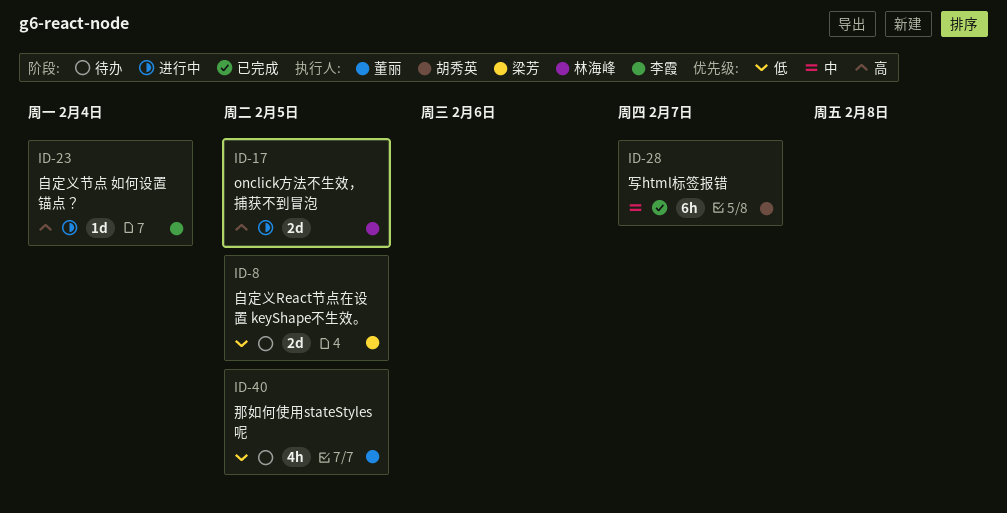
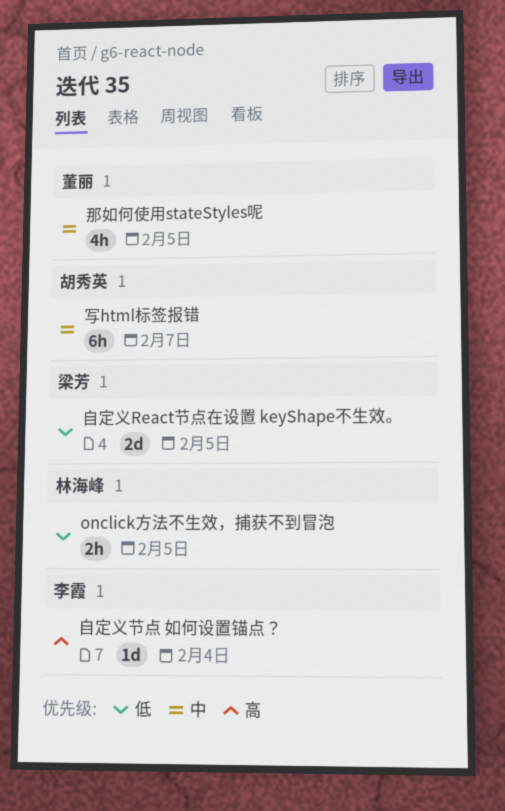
onclick方法不生效，捕获不到冒泡, priority: 高 -> 低
onclick方法不生效，捕获不到冒泡, estimate: 2d -> 2h
那如何使用stateStyles呢, priority: 低 -> 中

